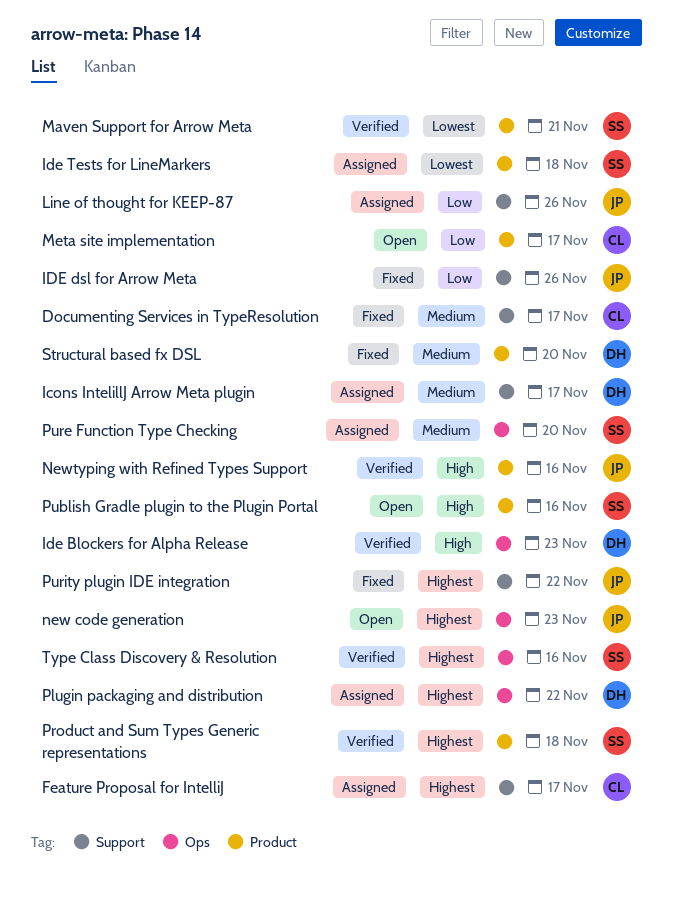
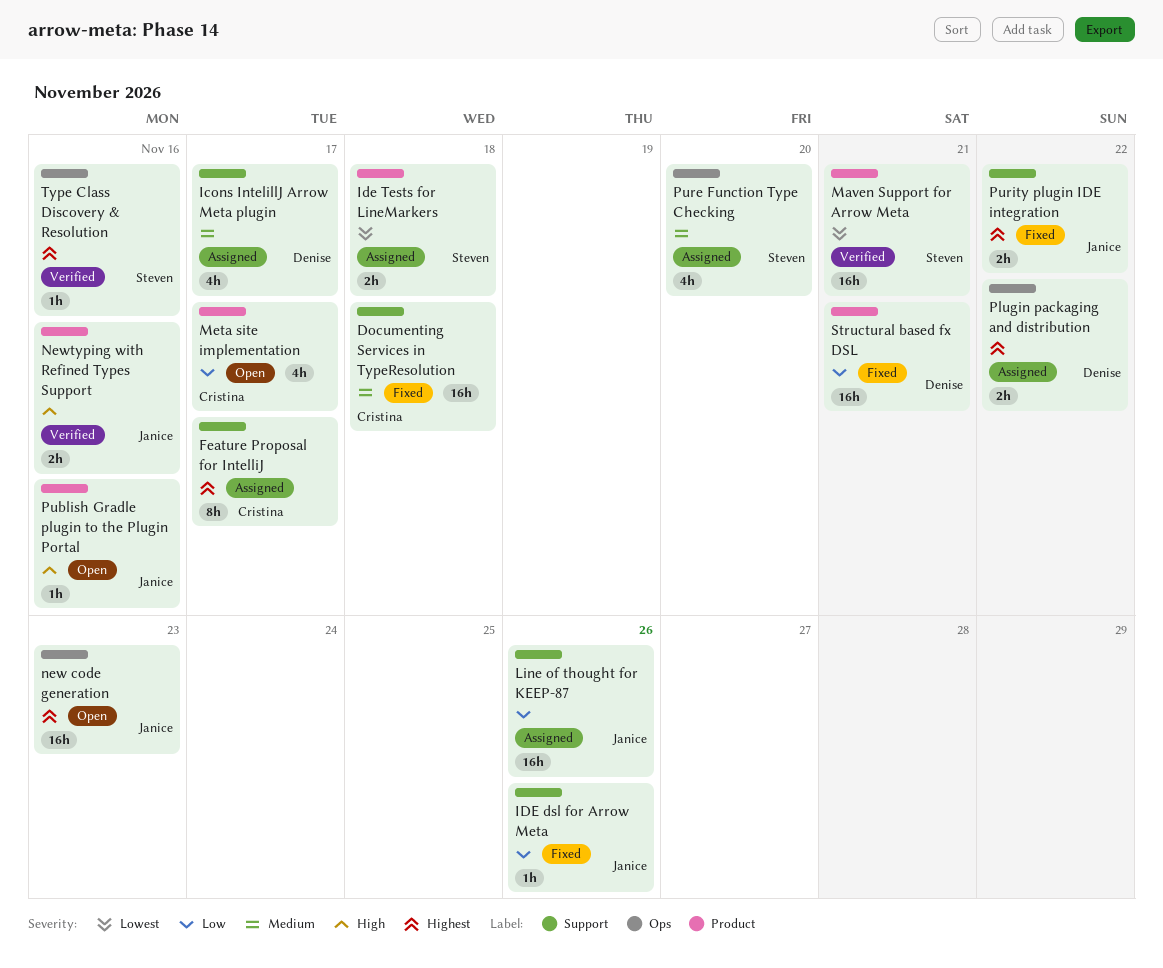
Documenting Services in TypeResolution, due: Nov 17 -> Nov 18
Ide Blockers for Alpha Release: present -> none
Product and Sum Types Generic representations: present -> none
Publish Gradle plugin to the Plugin Portal, owner: Steven -> Janice
Structural based fx DSL, priority: Medium -> Low
Structural based fx DSL, due: Nov 20 -> Nov 21

